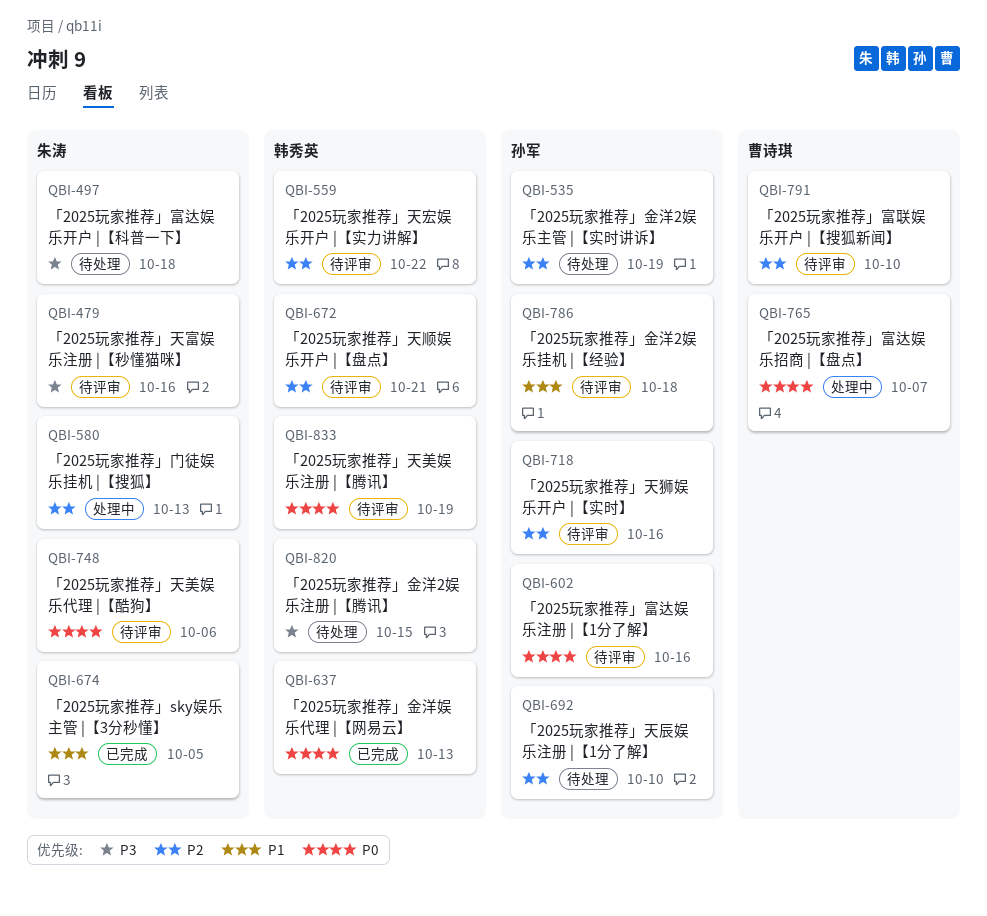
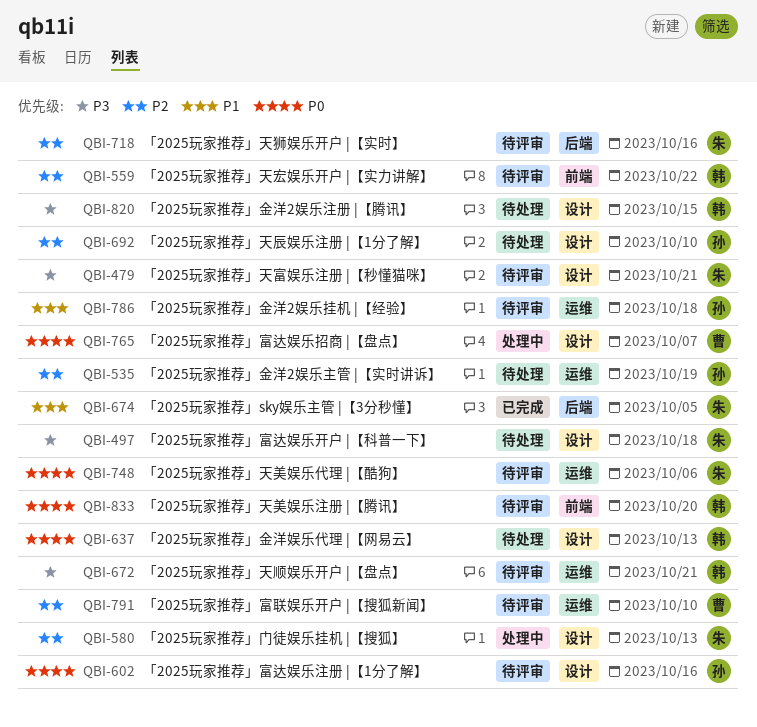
QBI-479, due: Oct 16 -> Oct 21
QBI-637, status: 已完成 -> 待处理
QBI-672, priority: P2 -> P3
QBI-718, owner: 孙军 -> 朱涛
QBI-833, due: Oct 19 -> Oct 20

